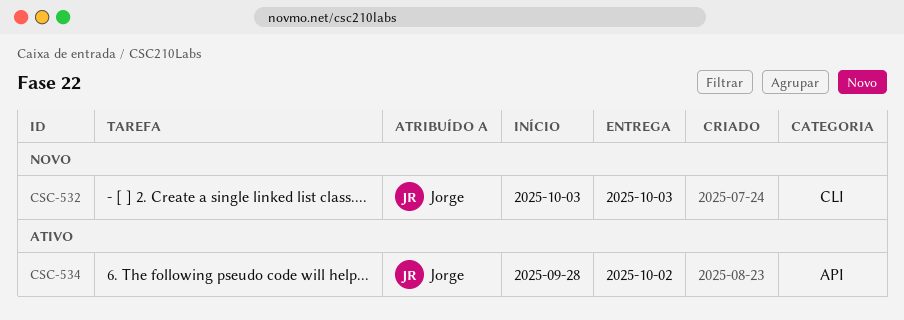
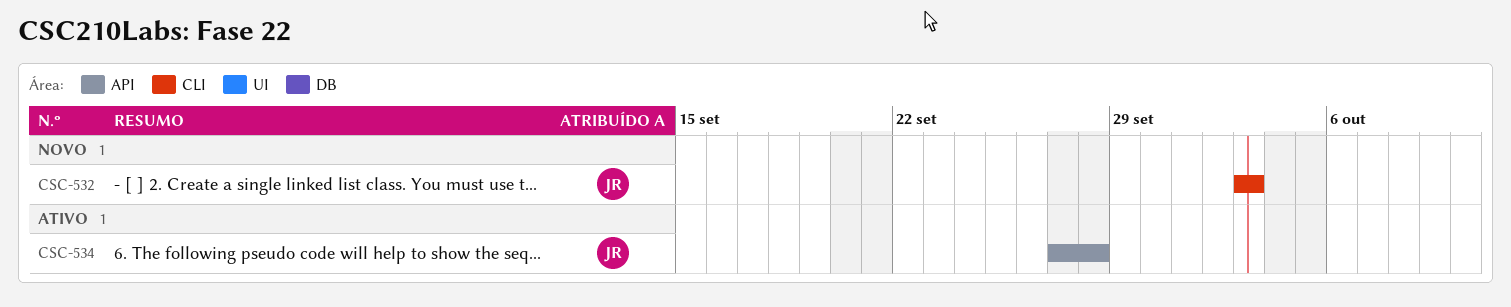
CSC-534, start: Sep 28 -> Sep 27
CSC-534, due: Oct 2 -> Sep 28

